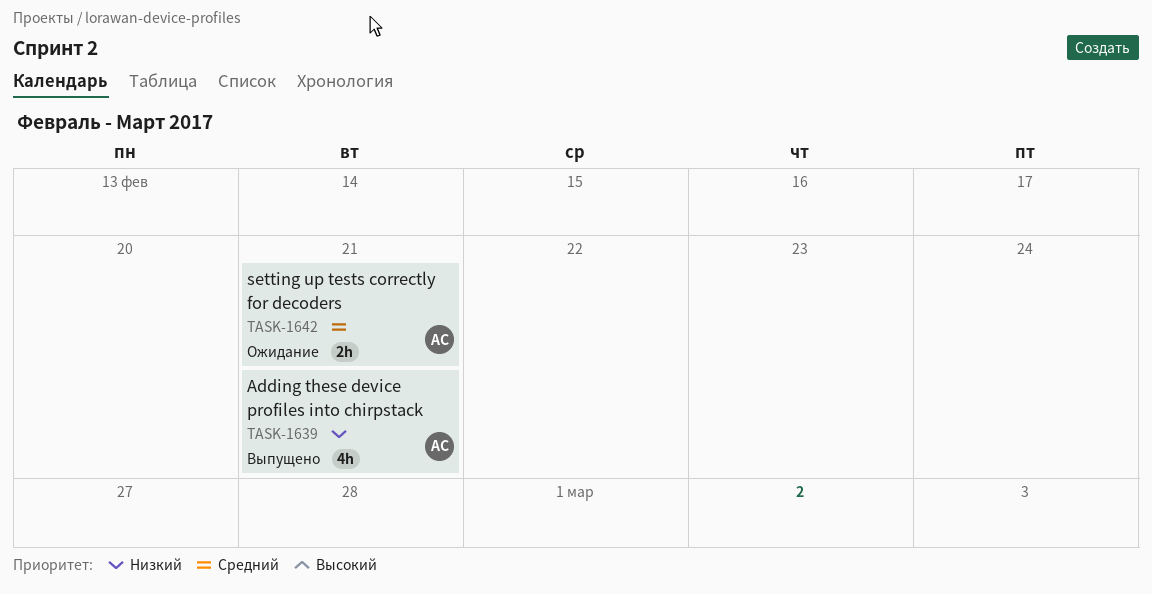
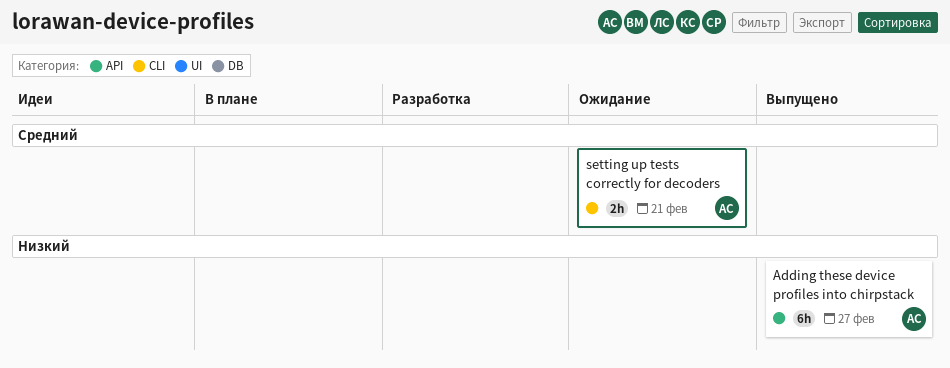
Adding these device profiles into chirpstack, estimate: 4h -> 6h
Adding these device profiles into chirpstack, due: Feb 21 -> Feb 27

